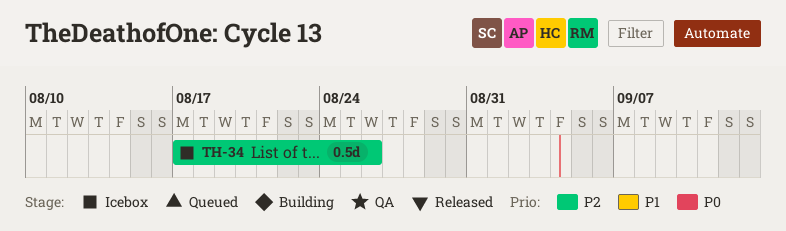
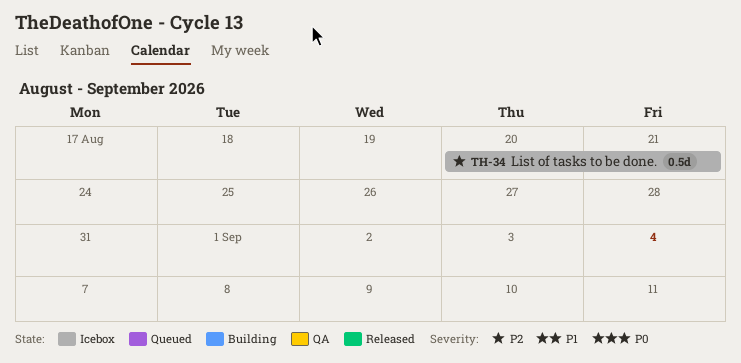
TH-34, start: Aug 17 -> Aug 20
TH-34, due: Aug 26 -> Aug 21

